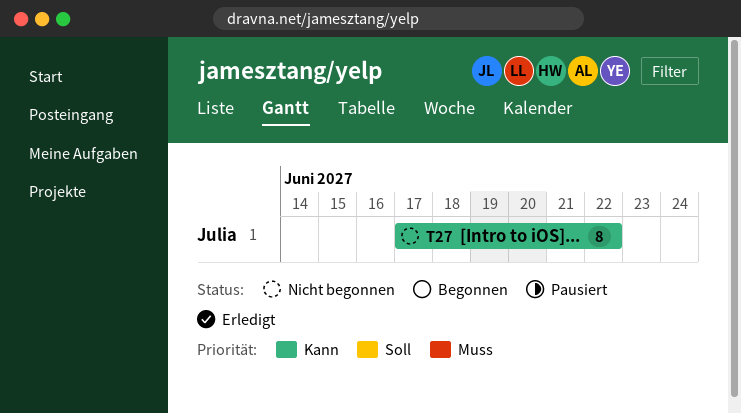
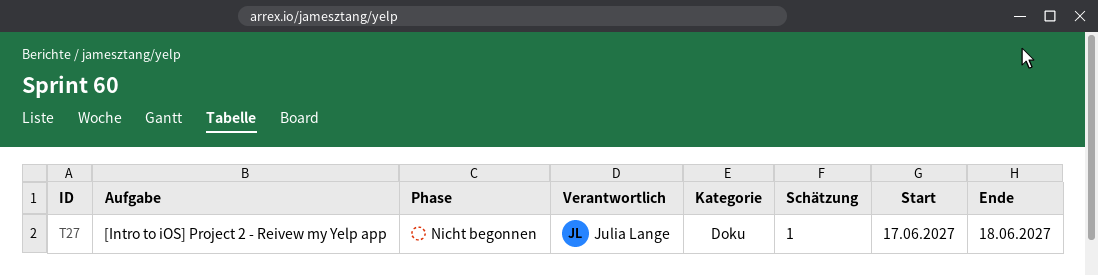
T27, estimate: 8 -> 1
T27, due: Jun 22 -> Jun 18

